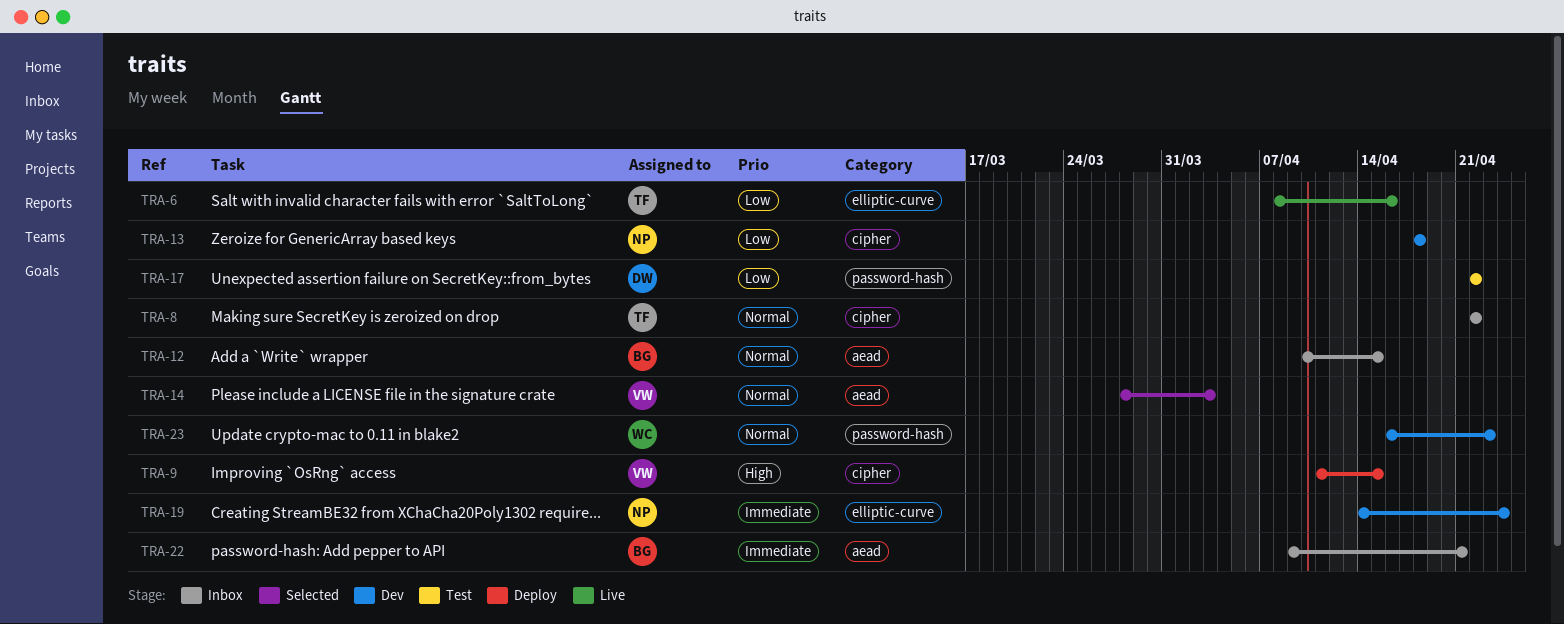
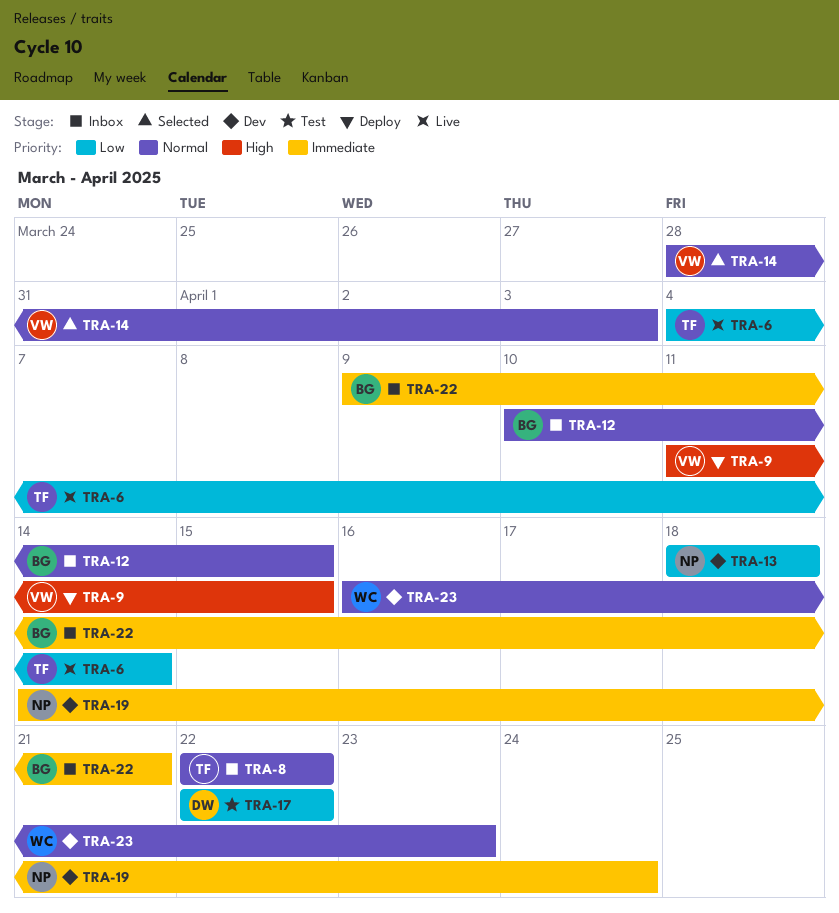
TRA-6, start: Apr 8 -> Apr 4
TRA-6, due: Apr 16 -> Apr 14

